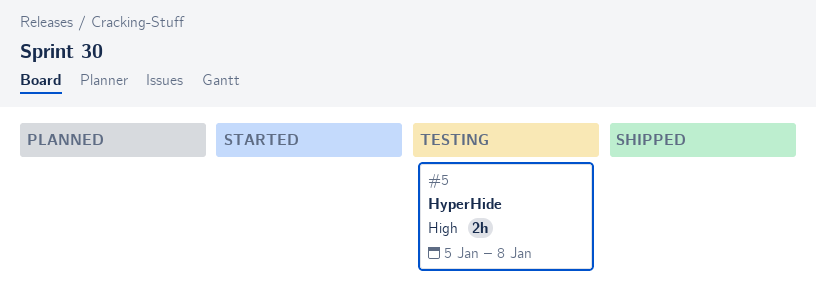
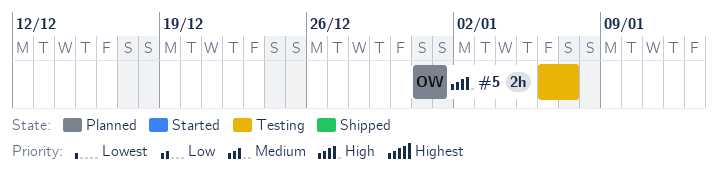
#5, start: Jan 5 -> Jan 6
#5, due: Jan 8 -> Jan 7

